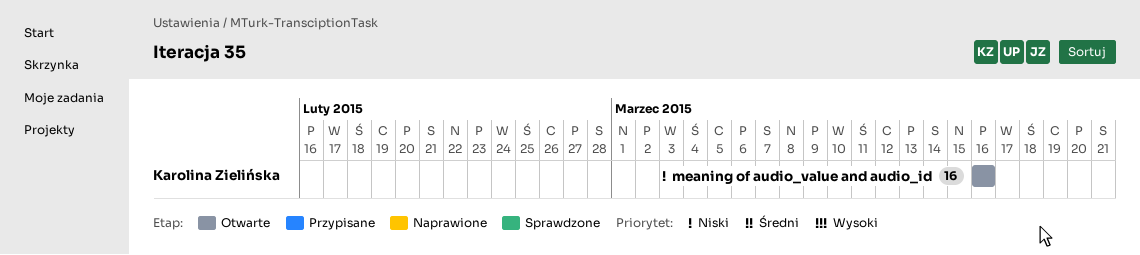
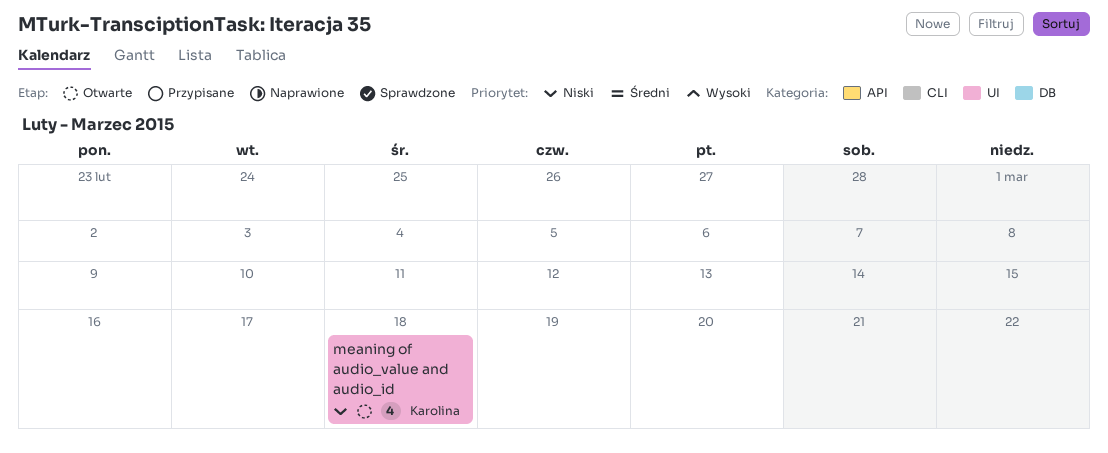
meaning of audio_value and audio_id, estimate: 16 -> 4
meaning of audio_value and audio_id, due: Mar 16 -> Mar 18

